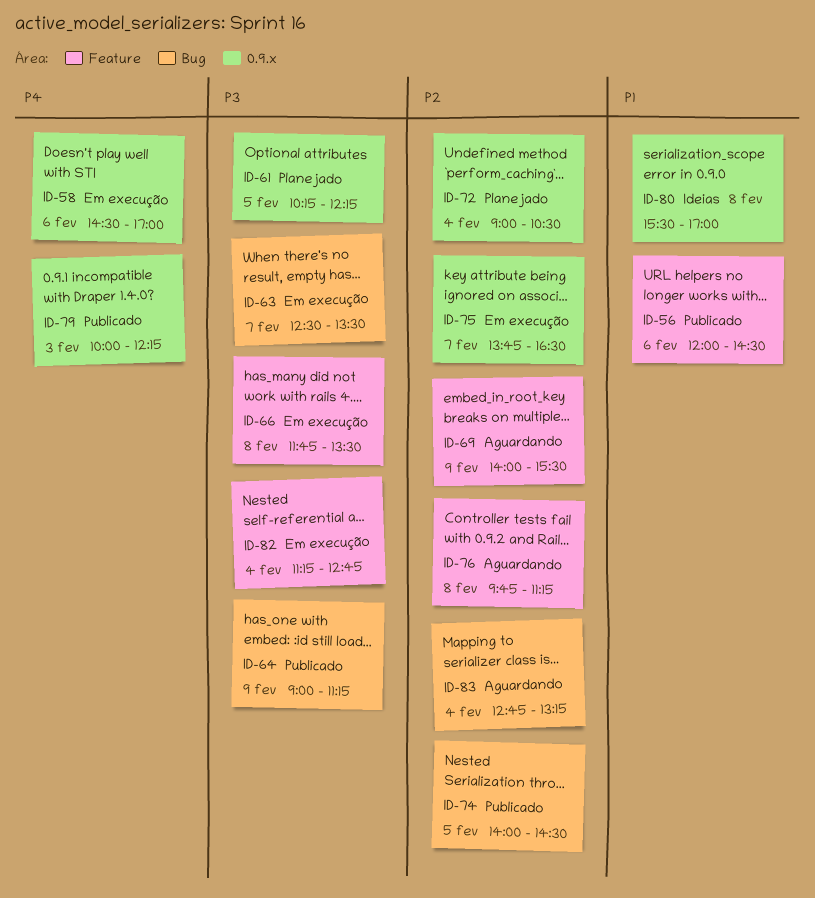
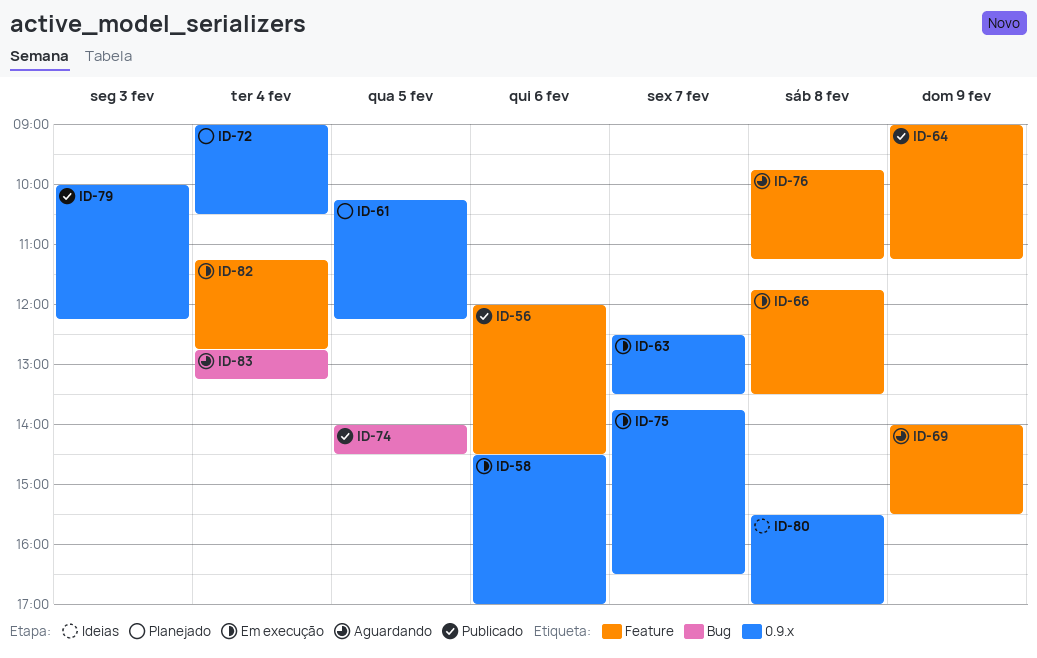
ID-63, label: Bug -> 0.9.x
ID-64, label: Bug -> Feature

